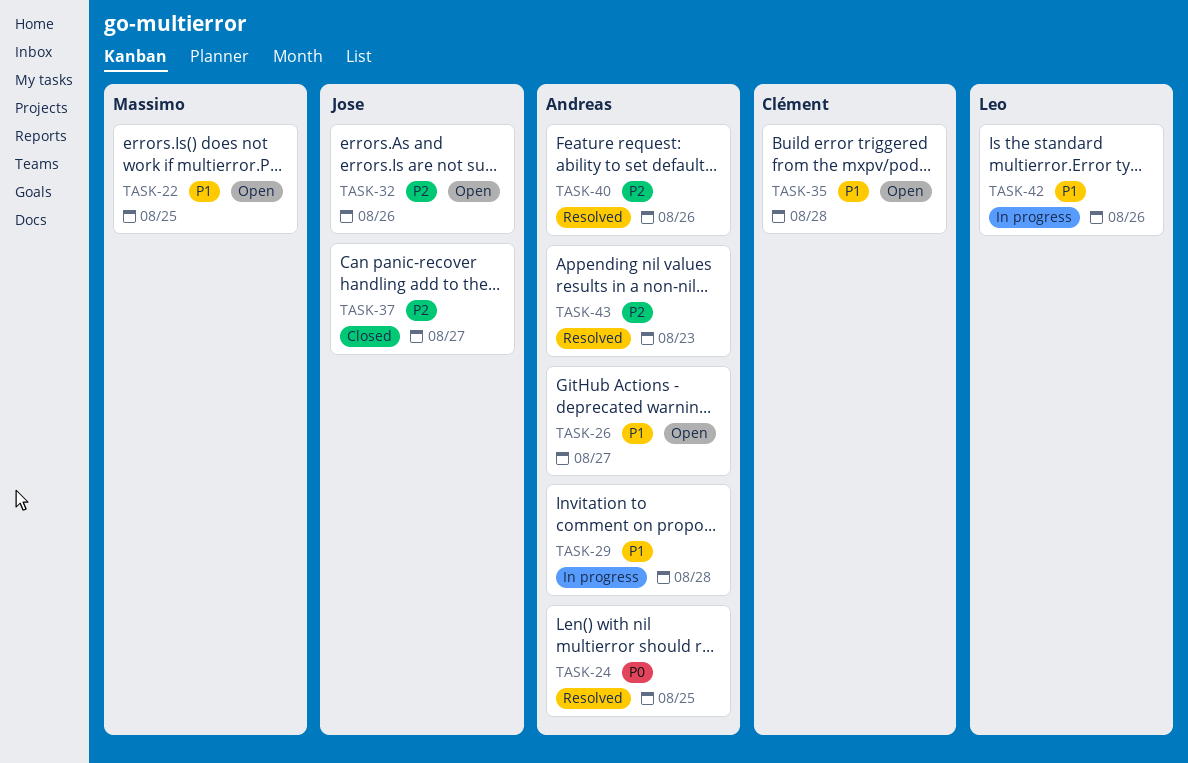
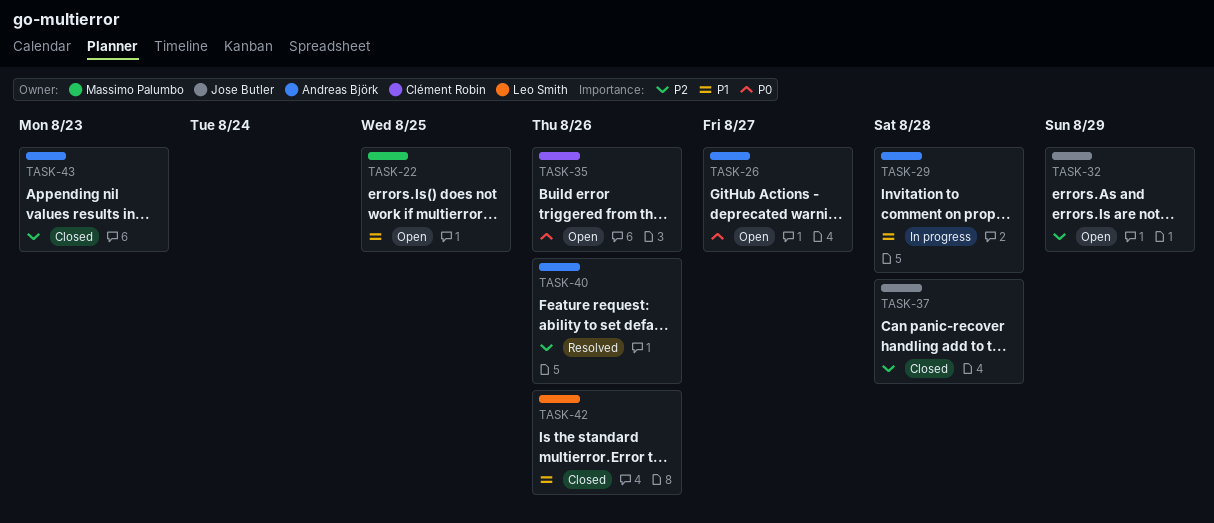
TASK-24: present -> none
TASK-26, priority: P1 -> P0
TASK-32, due: Aug 26 -> Aug 29
TASK-35, priority: P1 -> P0
TASK-35, due: Aug 28 -> Aug 26
TASK-37, due: Aug 27 -> Aug 28
TASK-42, status: In progress -> Closed
TASK-43, status: Resolved -> Closed

